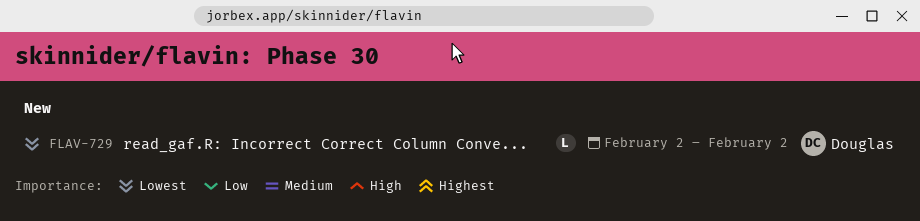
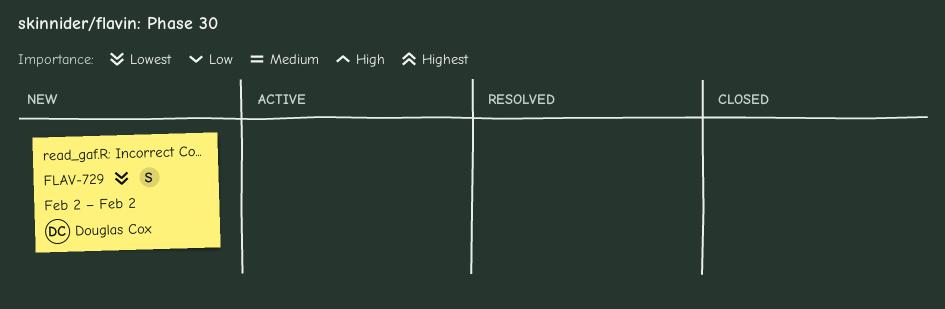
FLAV-729, estimate: L -> S

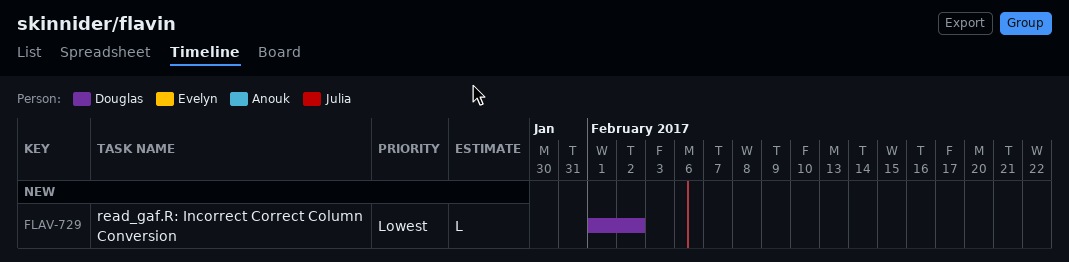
FLAV-729, estimate: S -> L
FLAV-729, start: Feb 2 -> Feb 1

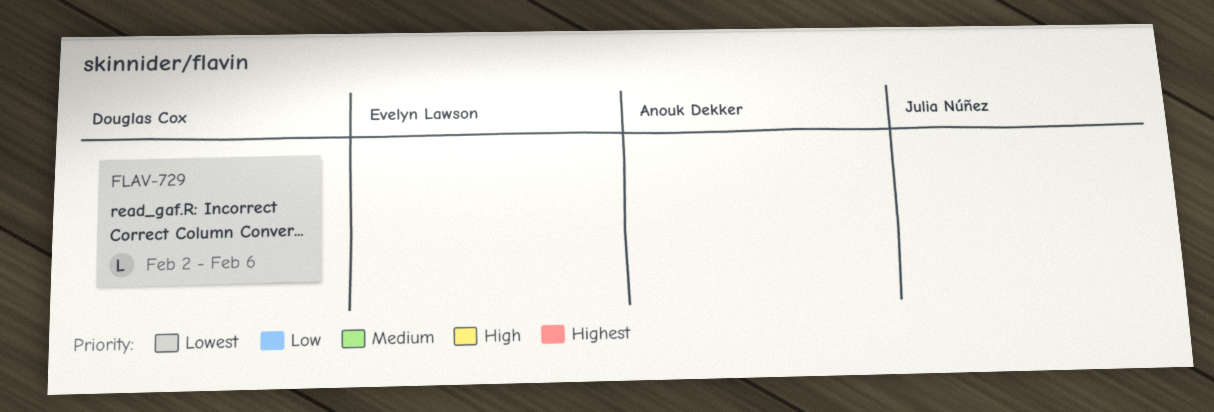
FLAV-729, start: Feb 1 -> Feb 2
FLAV-729, due: Feb 2 -> Feb 6

